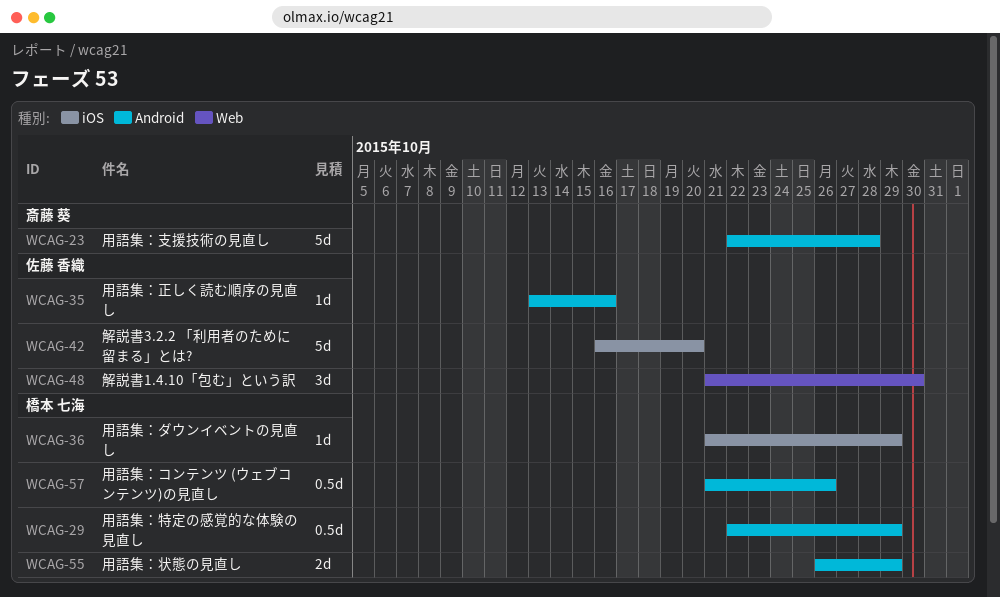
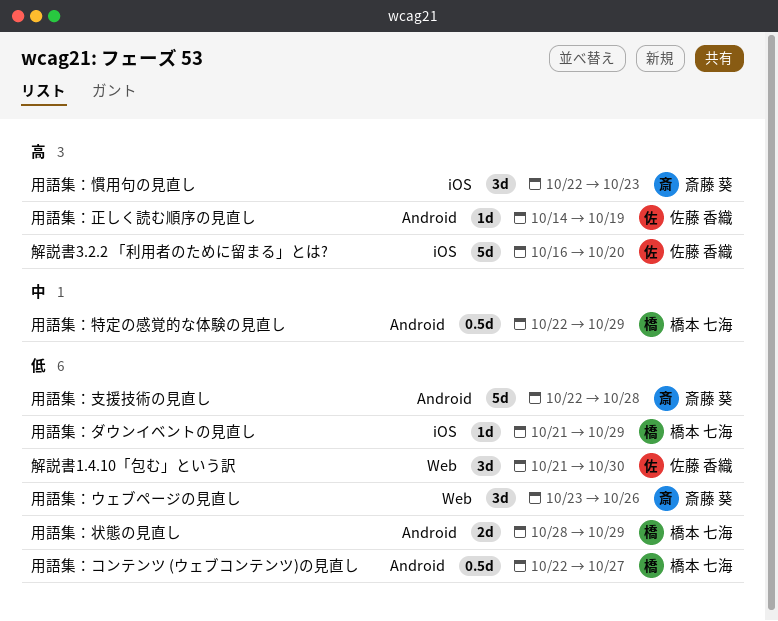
用語集：ウェブページの見直し: none -> present
用語集：コンテンツ (ウェブコンテンツ)の見直し, start: Oct 21 -> Oct 22
用語集：コンテンツ (ウェブコンテンツ)の見直し, due: Oct 26 -> Oct 27
用語集：慣用句の見直し: none -> present
用語集：正しく読む順序の見直し, start: Oct 13 -> Oct 14
用語集：正しく読む順序の見直し, due: Oct 16 -> Oct 19
用語集：状態の見直し, start: Oct 26 -> Oct 28

